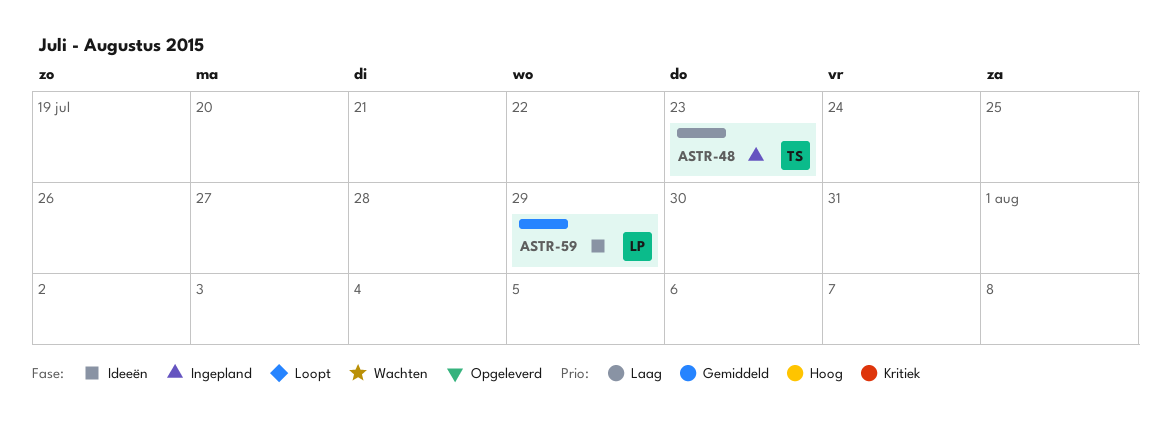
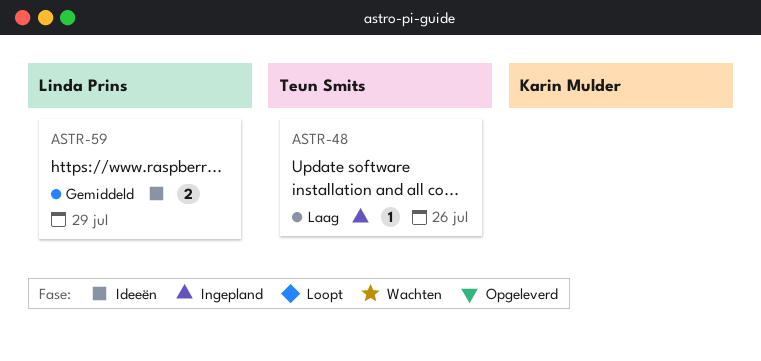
ASTR-48, due: Jul 23 -> Jul 26

